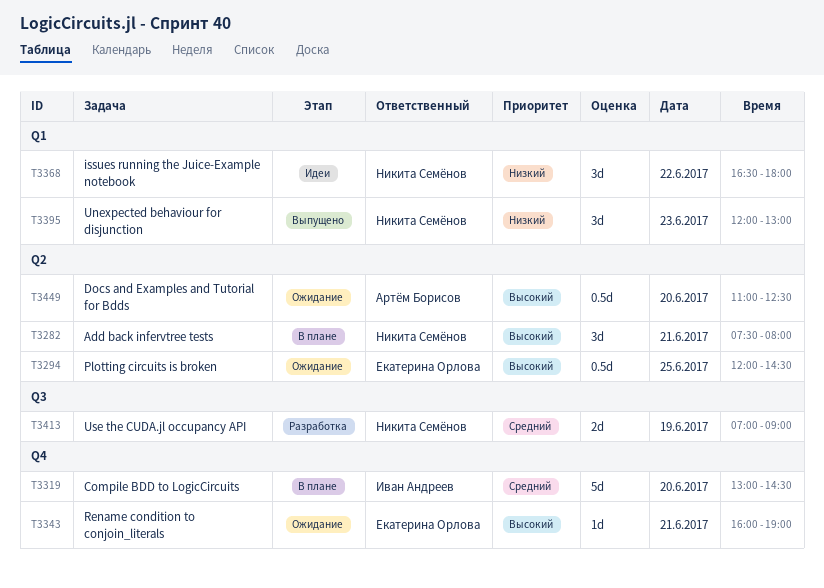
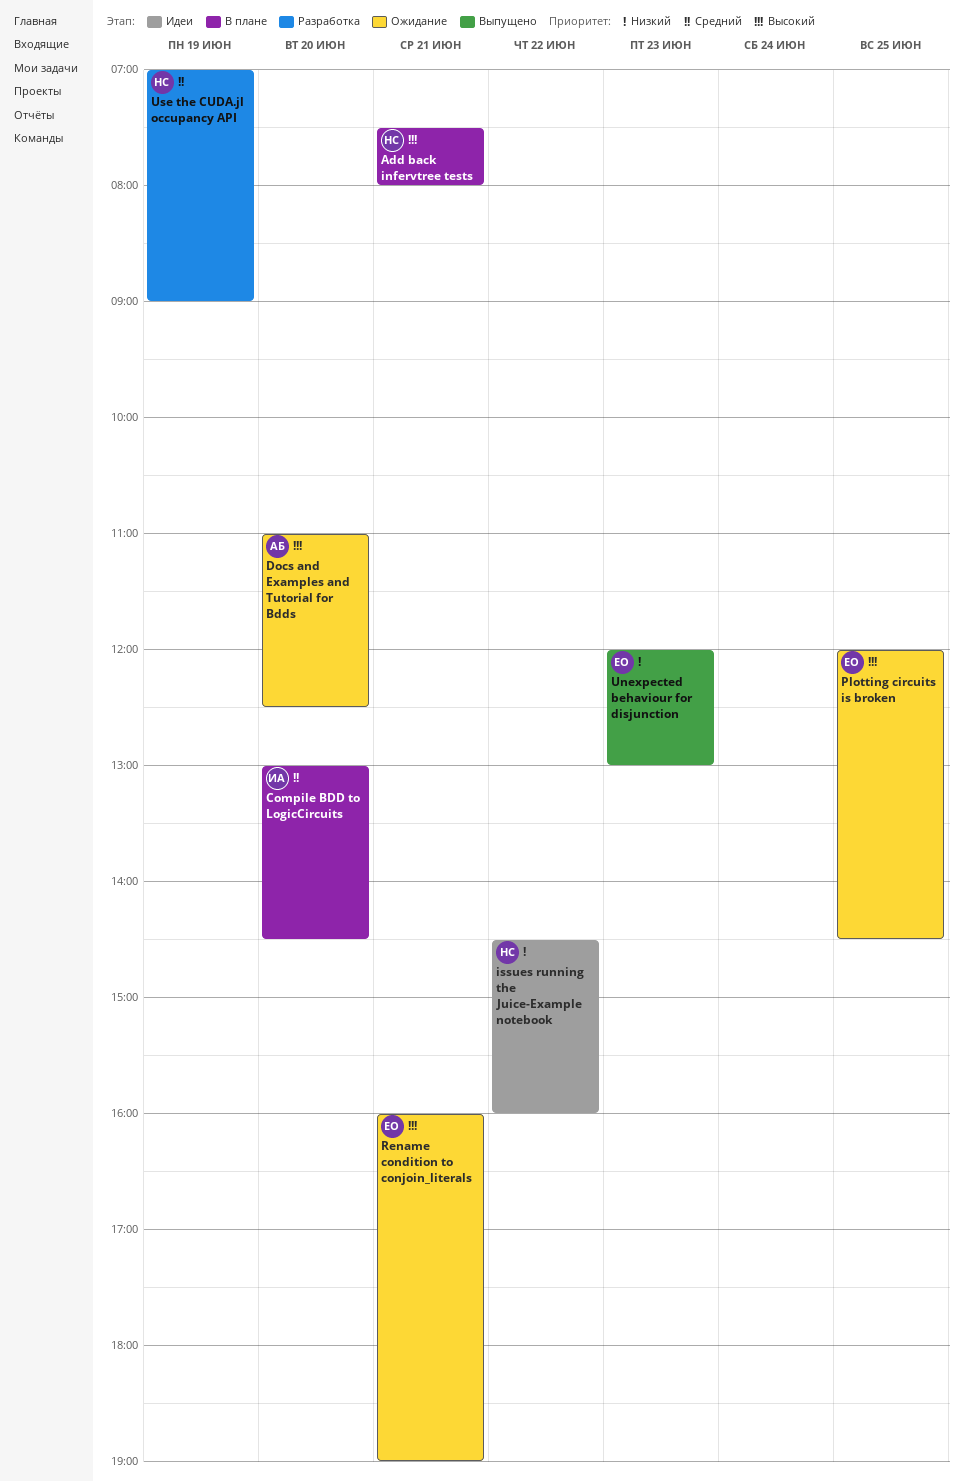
issues running the Juice-Example notebook, begins: 16:30 -> 14:30
issues running the Juice-Example notebook, ends: 18:00 -> 16:00
Unexpected behaviour for disjunction, owner: Никита Семёнов -> Екатерина Орлова

